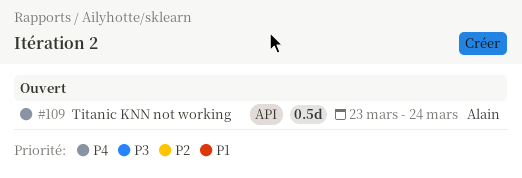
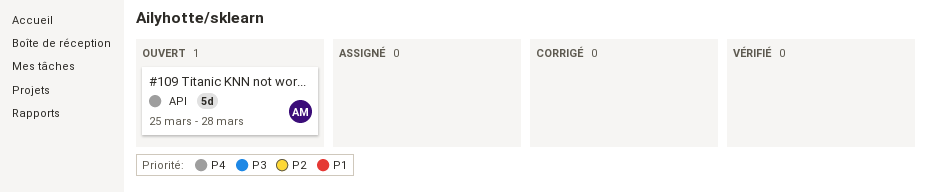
#109, estimate: 0.5d -> 5d
#109, start: Mar 23 -> Mar 25
#109, due: Mar 24 -> Mar 28

